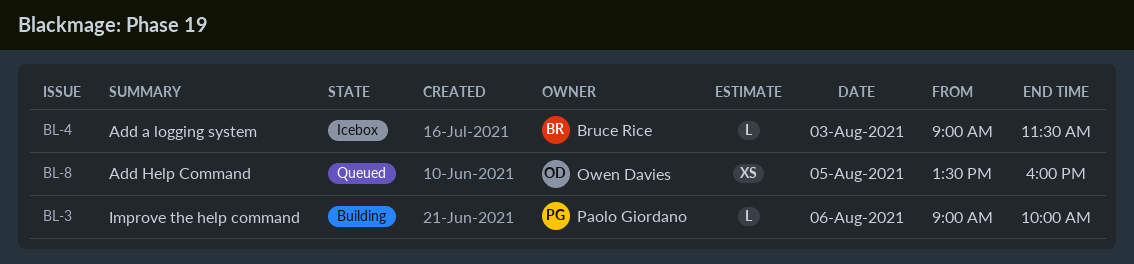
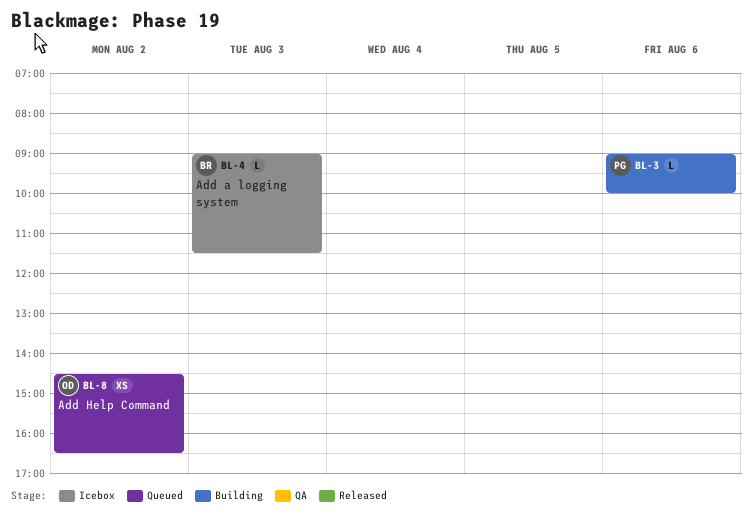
BL-8, day: Aug 5 -> Aug 2
BL-8, begins: 13:30 -> 14:30
BL-8, ends: 16:00 -> 16:30

